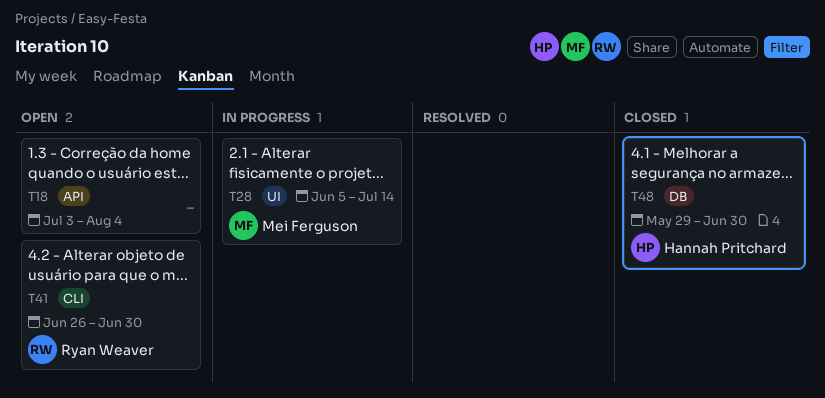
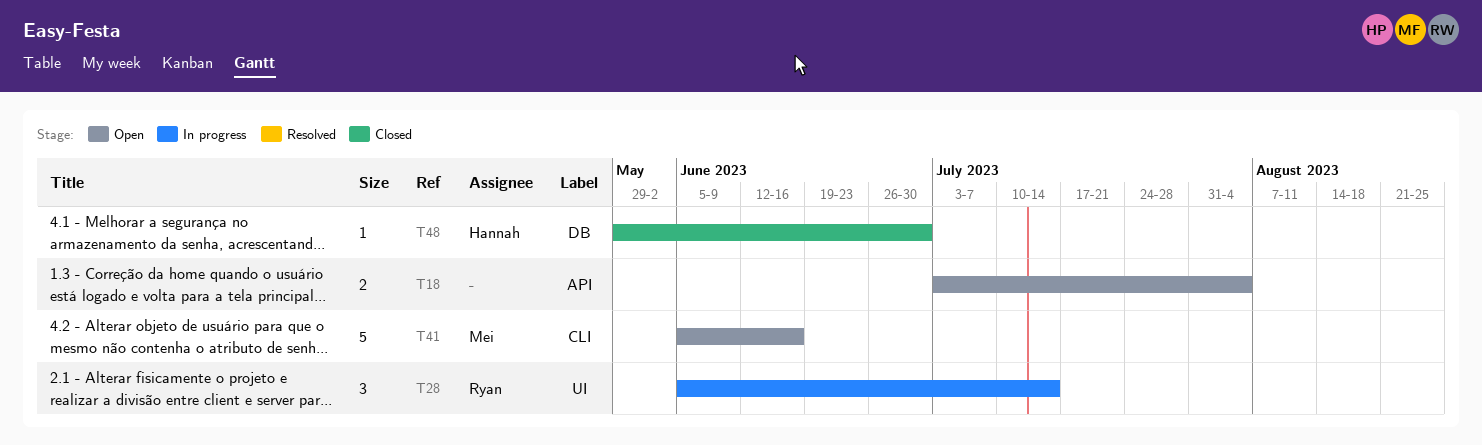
T28, owner: Mei Ferguson -> Ryan Weaver
T41, owner: Ryan Weaver -> Mei Ferguson
T41, start: Jun 26 -> Jun 5
T41, due: Jun 30 -> Jun 16

